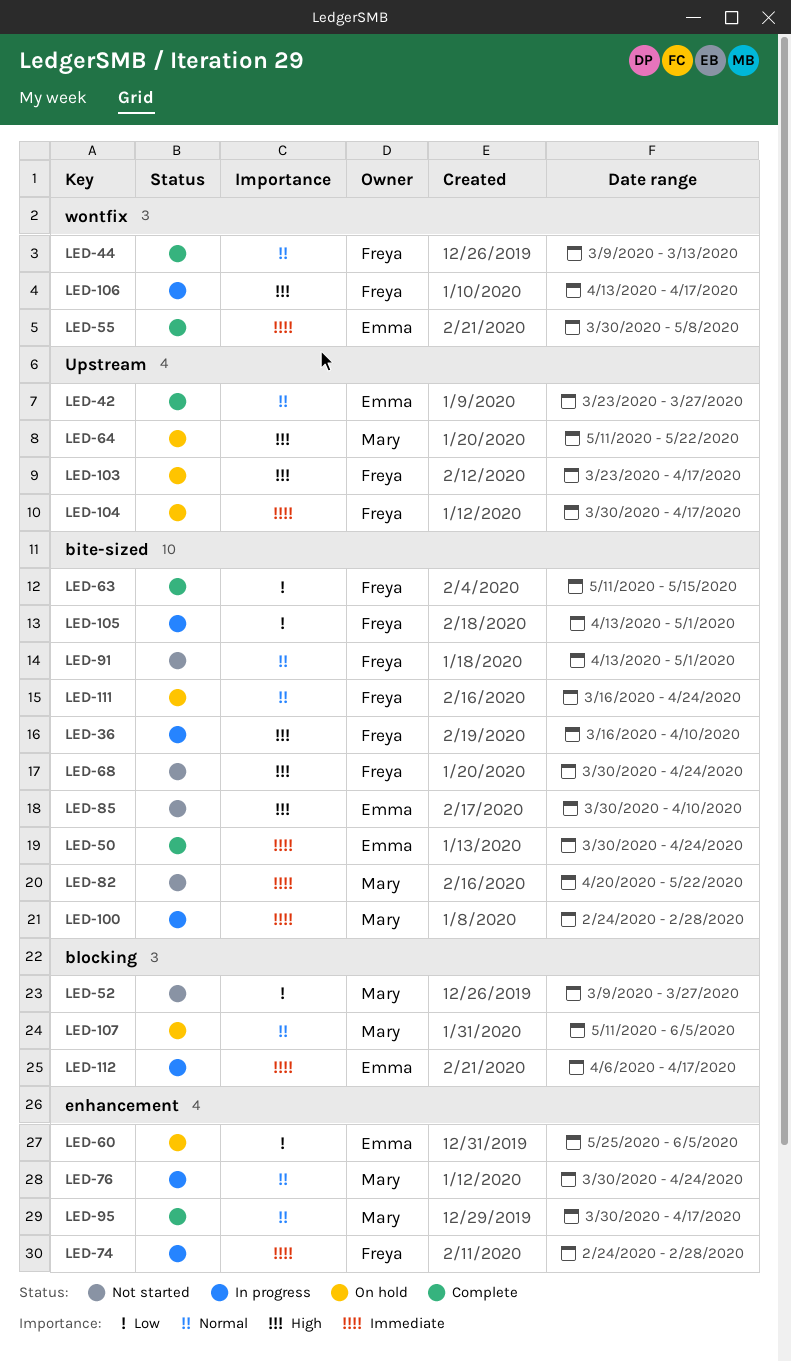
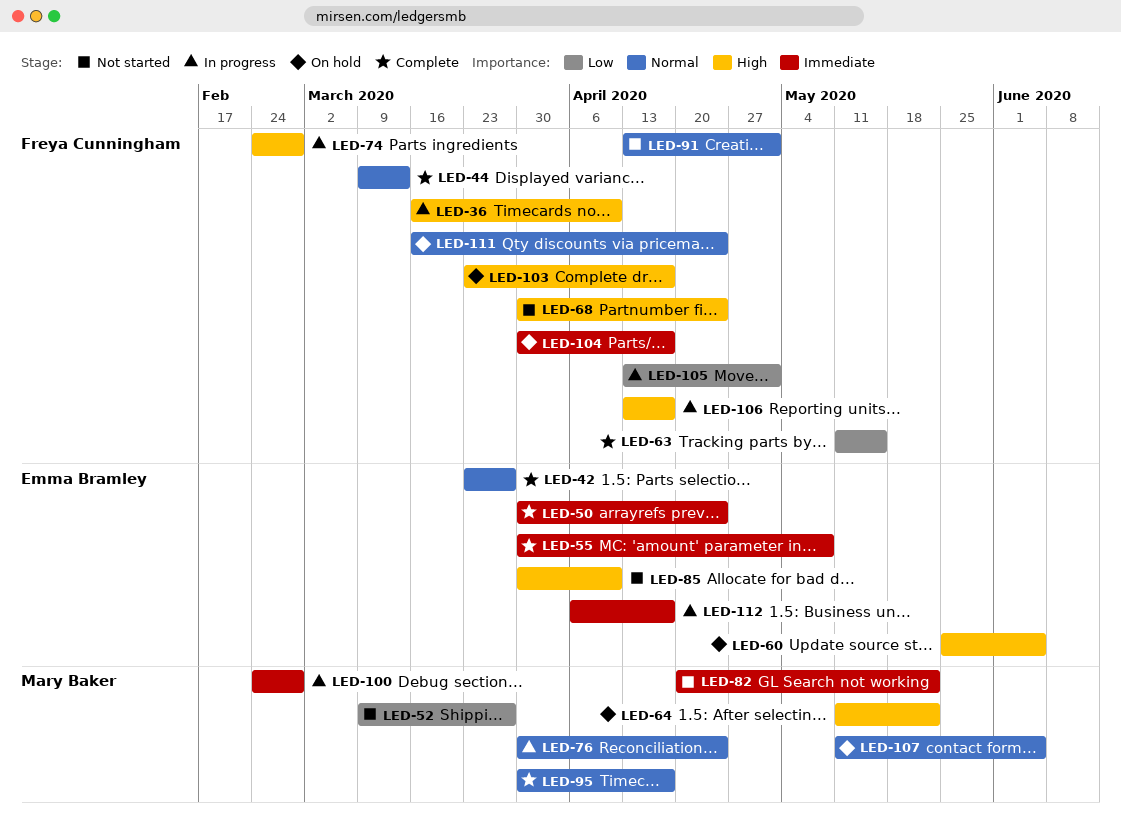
LED-60, priority: Low -> High
LED-74, priority: Immediate -> High

